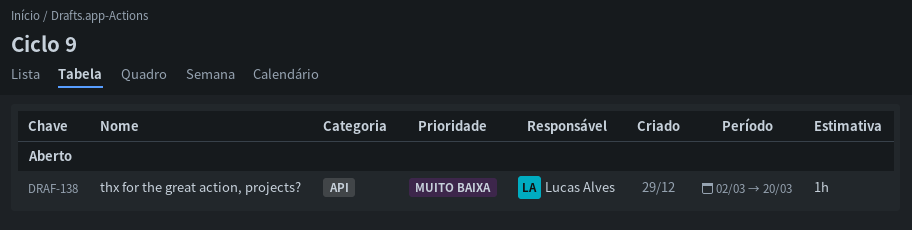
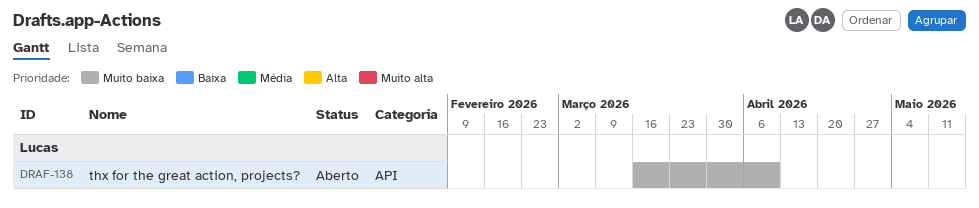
DRAF-138, start: Mar 2 -> Mar 16
DRAF-138, due: Mar 20 -> Apr 10

